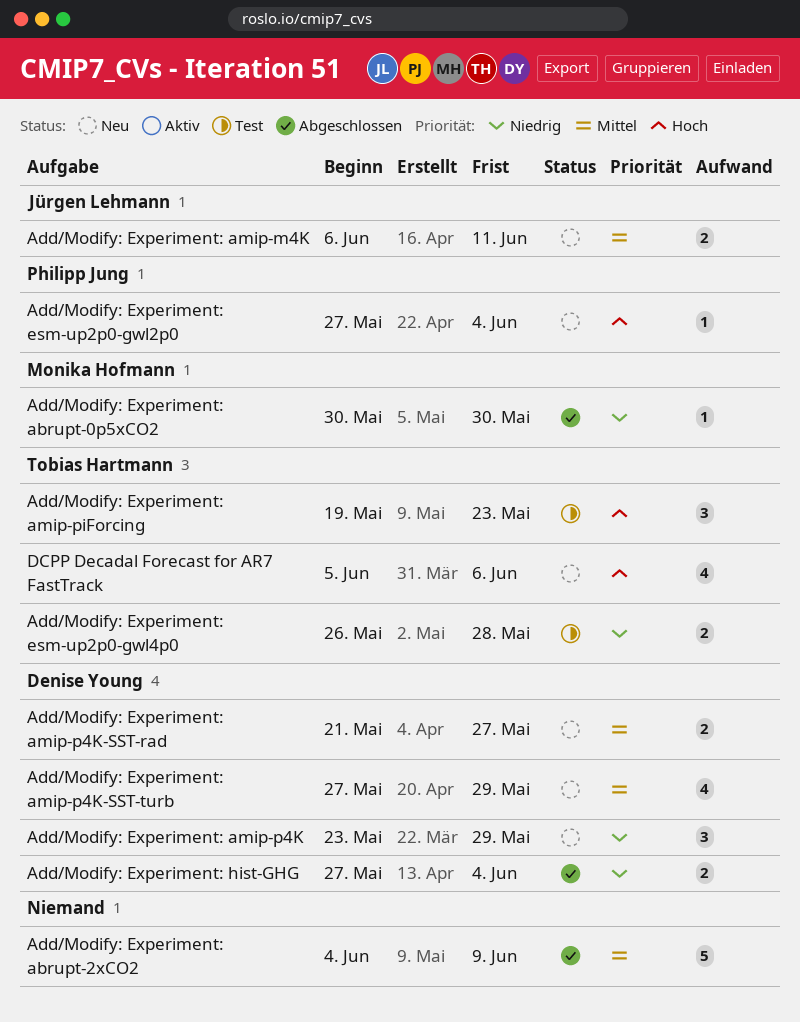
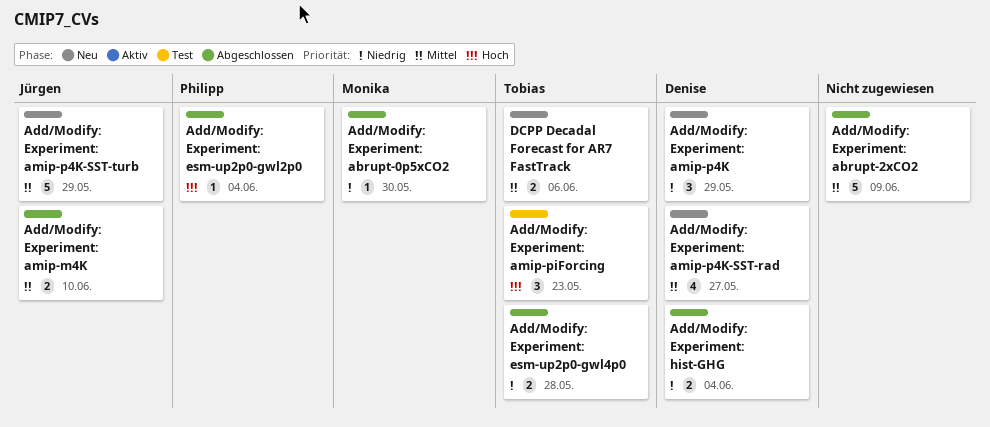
Add/Modify: Experiment: amip-m4K, status: Neu -> Abgeschlossen
Add/Modify: Experiment: amip-m4K, due: Jun 11 -> Jun 10
Add/Modify: Experiment: amip-p4K-SST-rad, estimate: 2 -> 4
Add/Modify: Experiment: amip-p4K-SST-turb, owner: Denise Young -> Jürgen Lehmann
Add/Modify: Experiment: amip-p4K-SST-turb, estimate: 4 -> 5
Add/Modify: Experiment: esm-up2p0-gwl2p0, status: Neu -> Abgeschlossen
Add/Modify: Experiment: esm-up2p0-gwl4p0, status: Test -> Abgeschlossen
DCPP Decadal Forecast for AR7 FastTrack, priority: Hoch -> Mittel
DCPP Decadal Forecast for AR7 FastTrack, estimate: 4 -> 2

